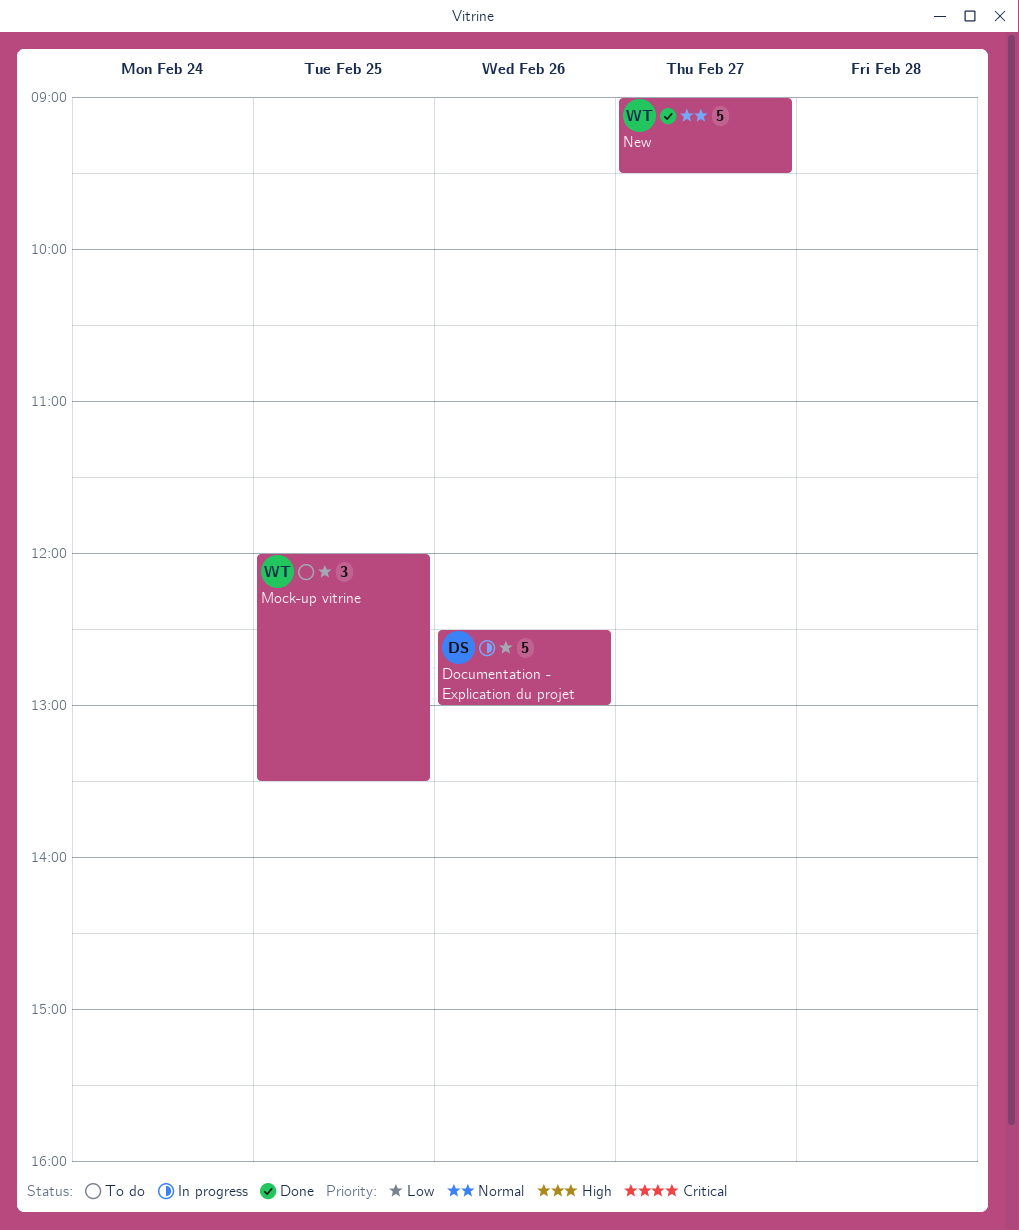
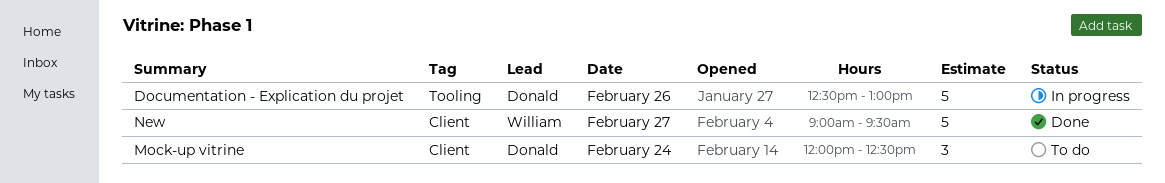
Mock-up vitrine, owner: William -> Donald
Mock-up vitrine, day: Feb 25 -> Feb 24
Mock-up vitrine, ends: 13:30 -> 12:30

